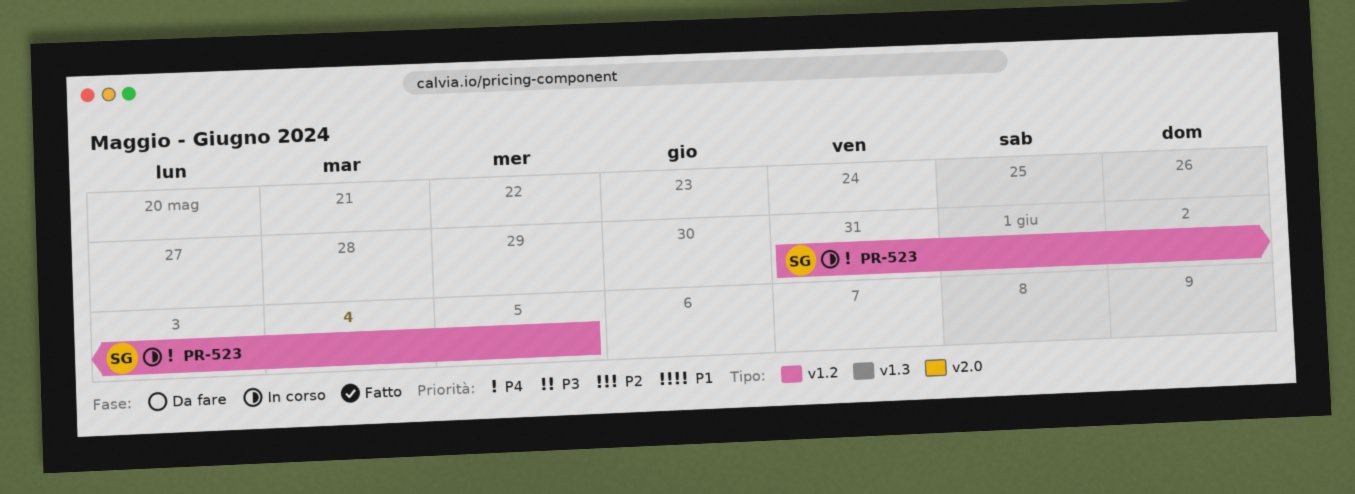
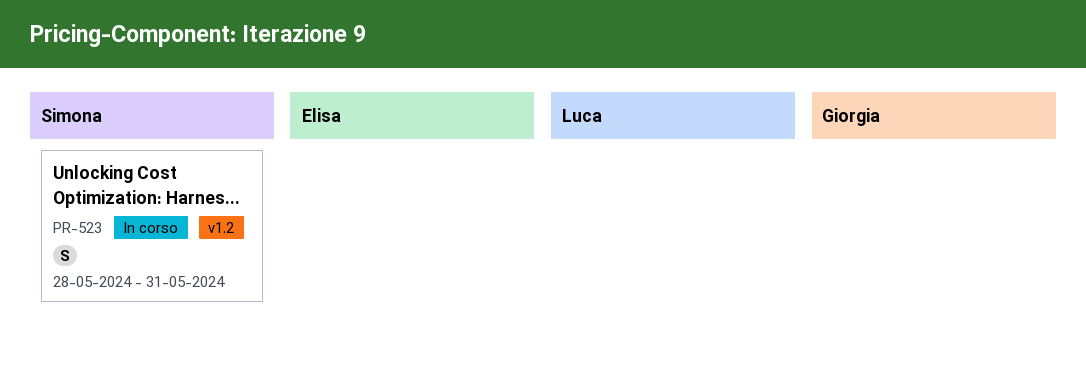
PR-523, start: May 31 -> May 28
PR-523, due: Jun 5 -> May 31

